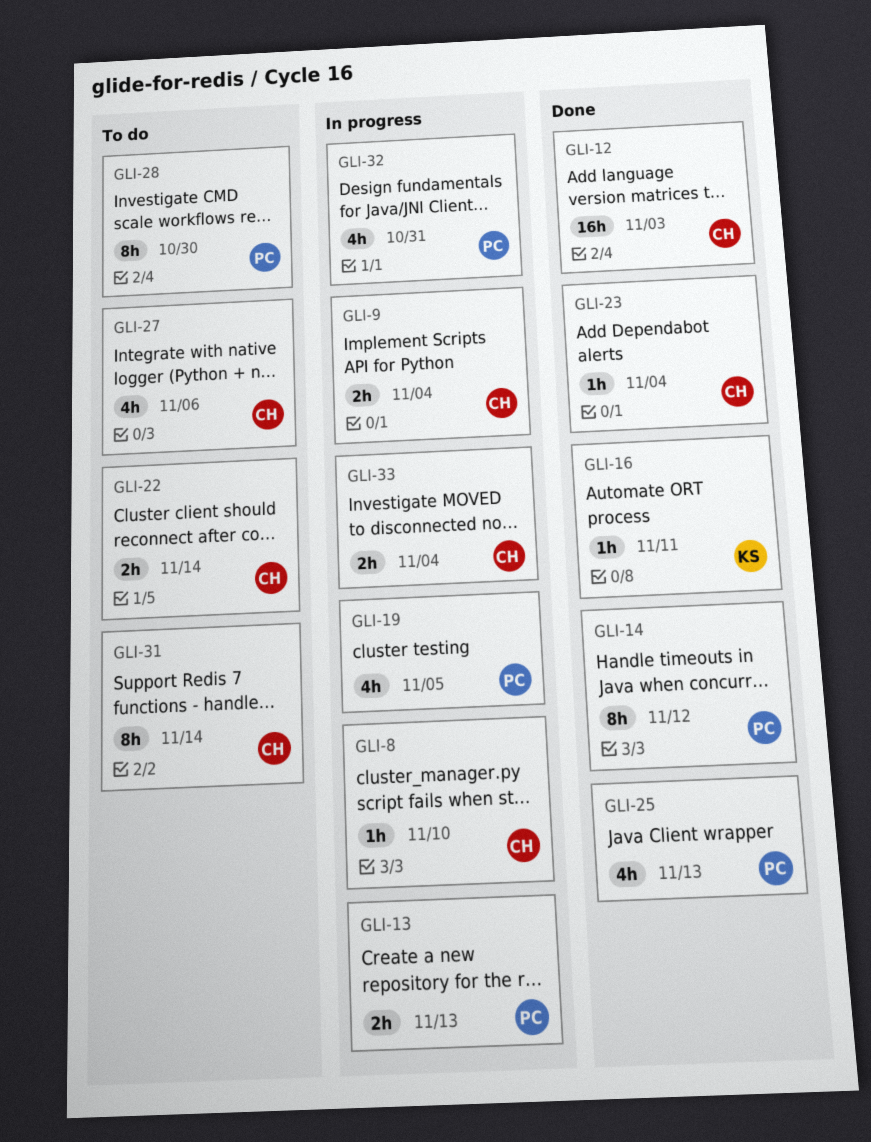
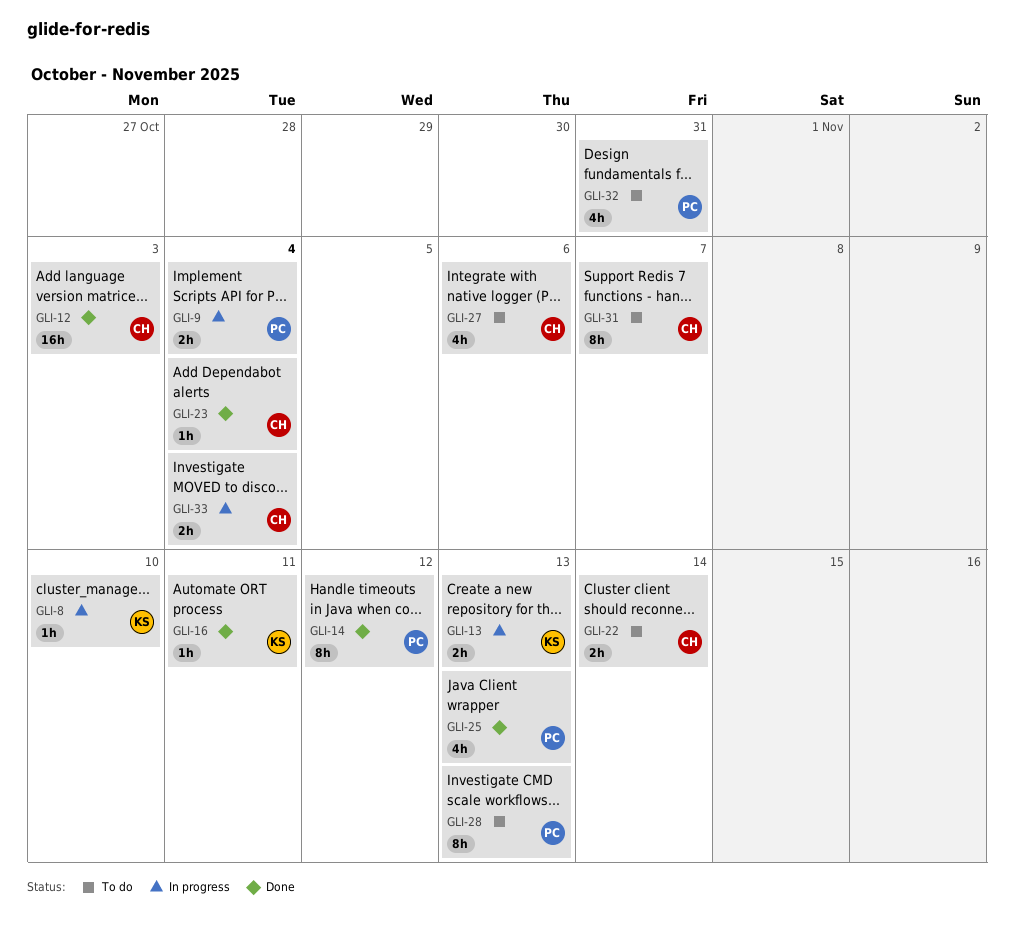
GLI-8, owner: CH -> KS
GLI-9, owner: CH -> PC
GLI-13, owner: PC -> KS
GLI-19: present -> none
GLI-28, due: Oct 30 -> Nov 13
GLI-31, due: Nov 14 -> Nov 7
GLI-32, status: In progress -> To do

